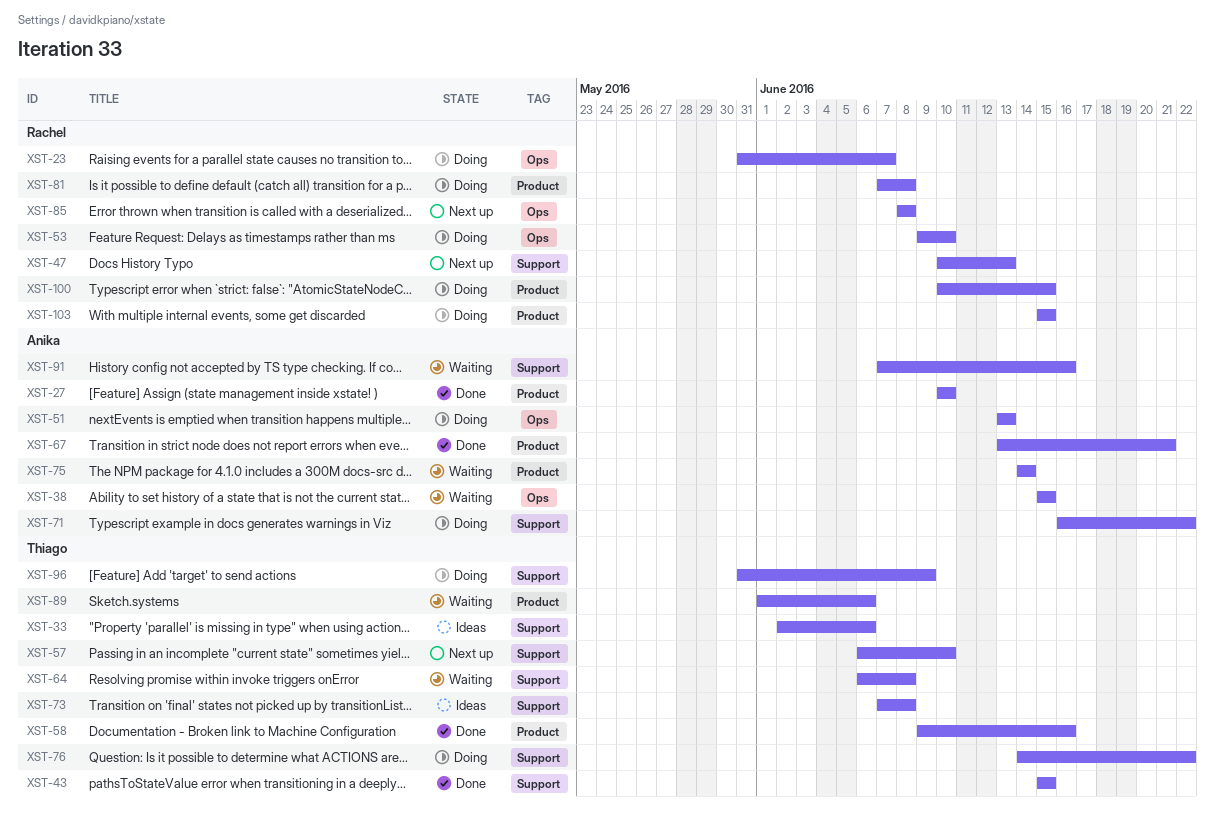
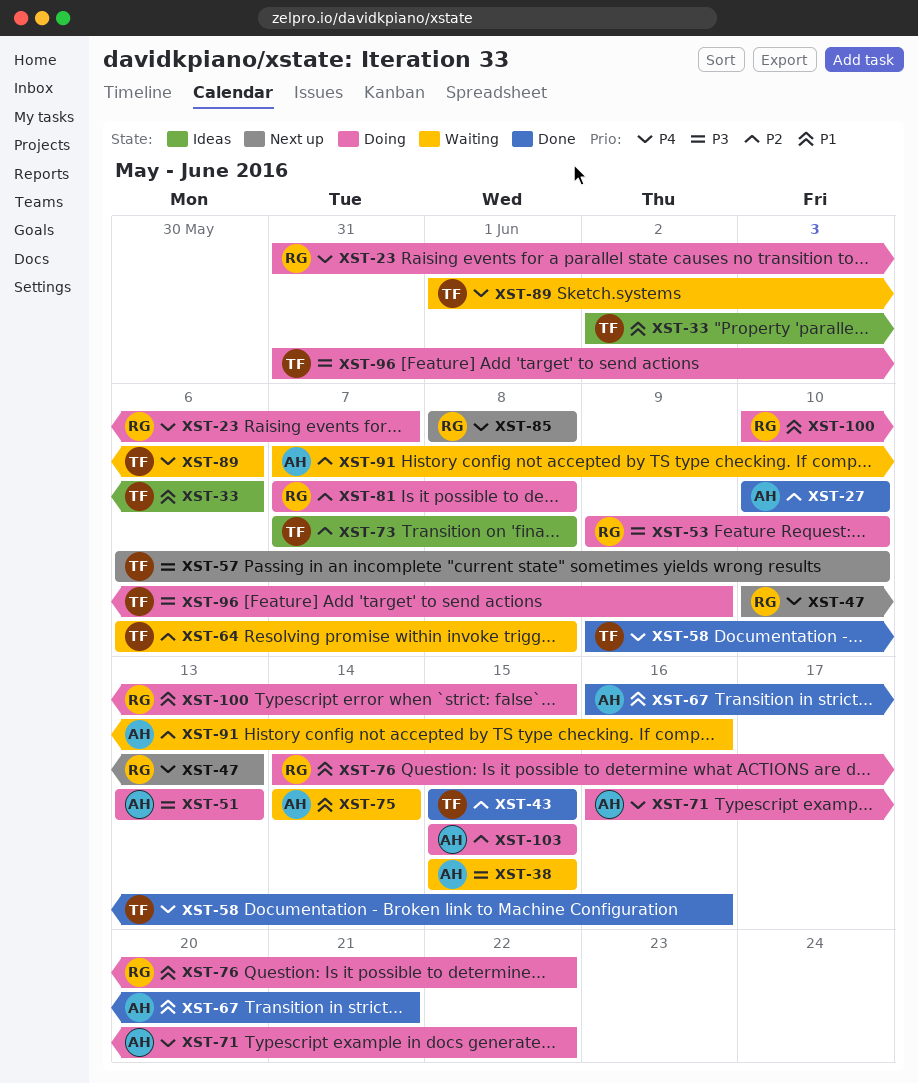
XST-67, start: Jun 13 -> Jun 16
XST-76, owner: Thiago -> Rachel
XST-103, owner: Rachel -> Anika

